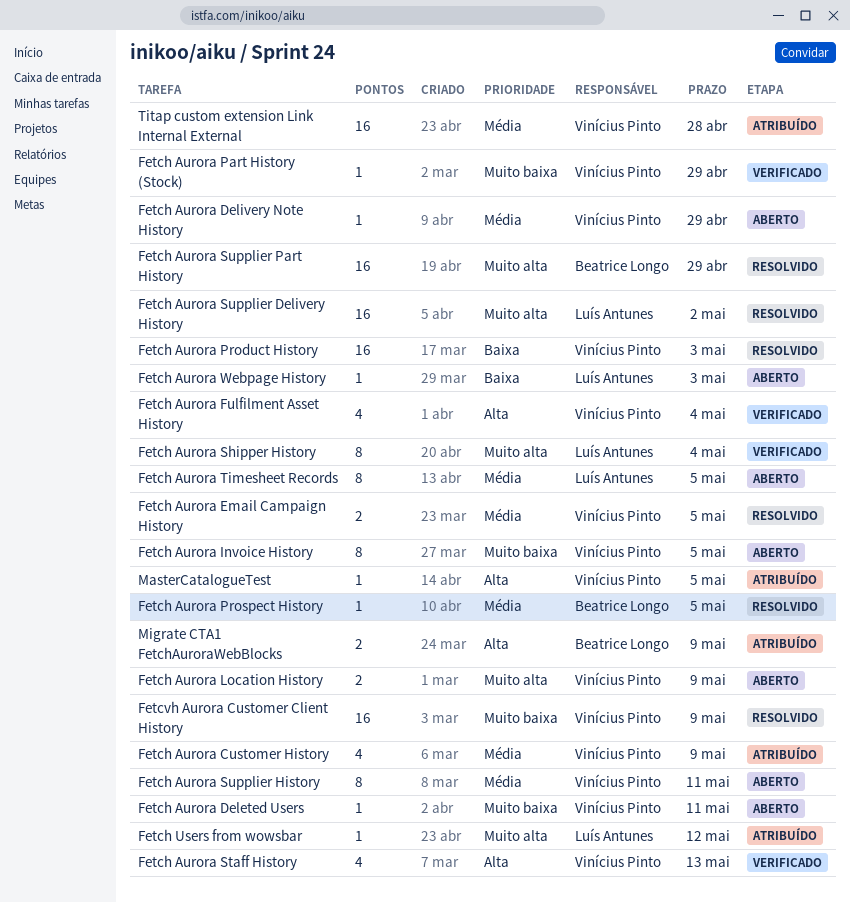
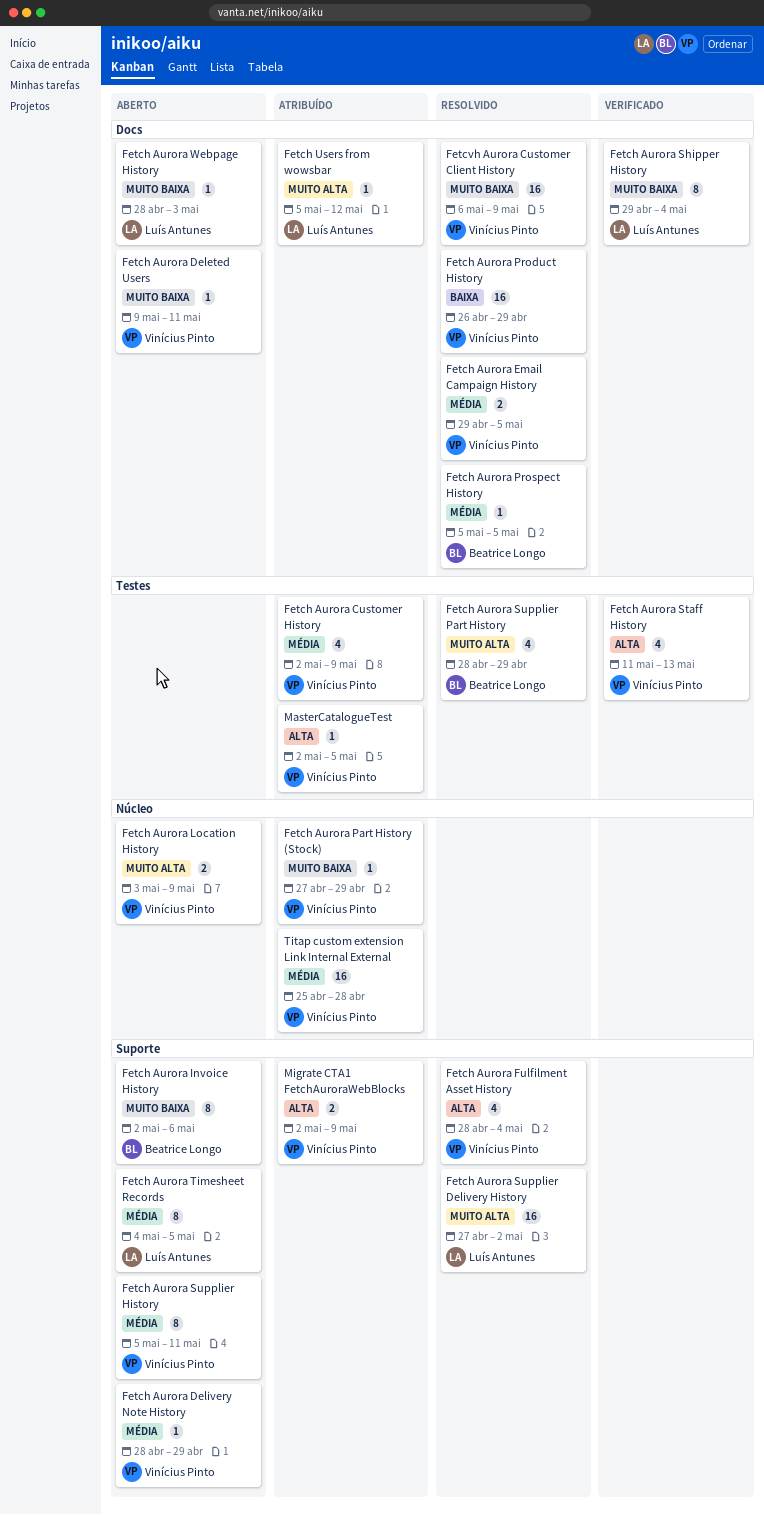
Fetch Aurora Fulfilment Asset History, status: Verificado -> Resolvido
Fetch Aurora Invoice History, owner: Vinícius Pinto -> Beatrice Longo
Fetch Aurora Invoice History, due: May 5 -> May 6
Fetch Aurora Part History (Stock), status: Verificado -> Atribuído
Fetch Aurora Product History, due: May 3 -> Apr 29
Fetch Aurora Shipper History, priority: Muito alta -> Muito baixa
Fetch Aurora Supplier Part History, estimate: 16 -> 4
Fetch Aurora Webpage History, priority: Baixa -> Muito baixa
Migrate CTA1 FetchAuroraWebBlocks, owner: Beatrice Longo -> Vinícius Pinto

